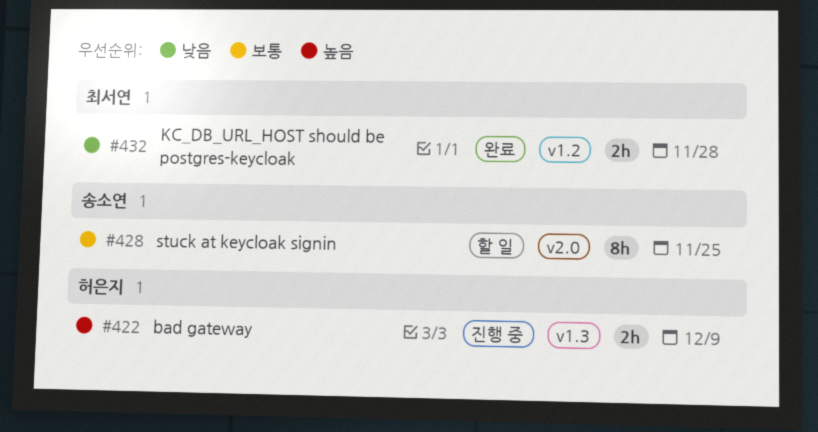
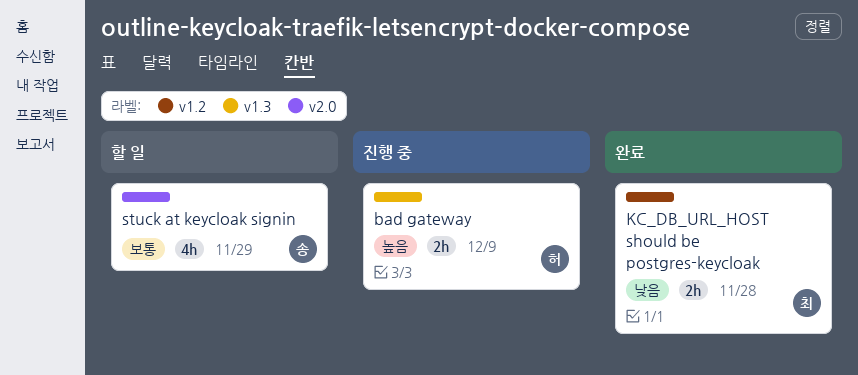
stuck at keycloak signin, estimate: 8h -> 4h
stuck at keycloak signin, due: Nov 25 -> Nov 29

